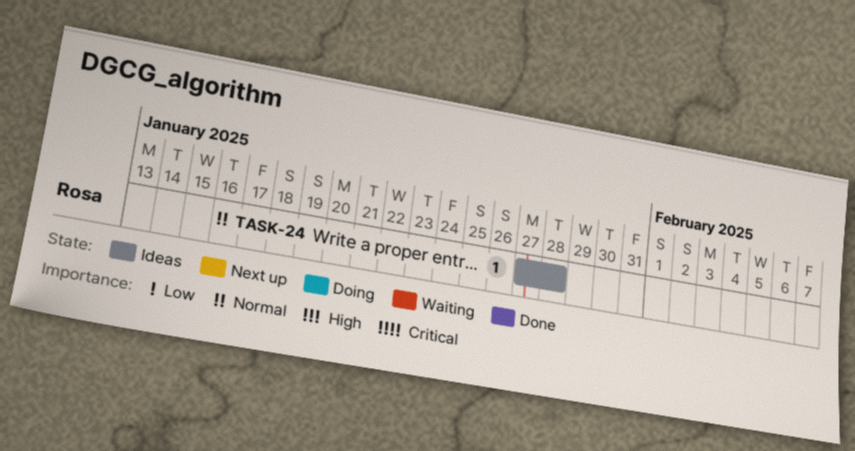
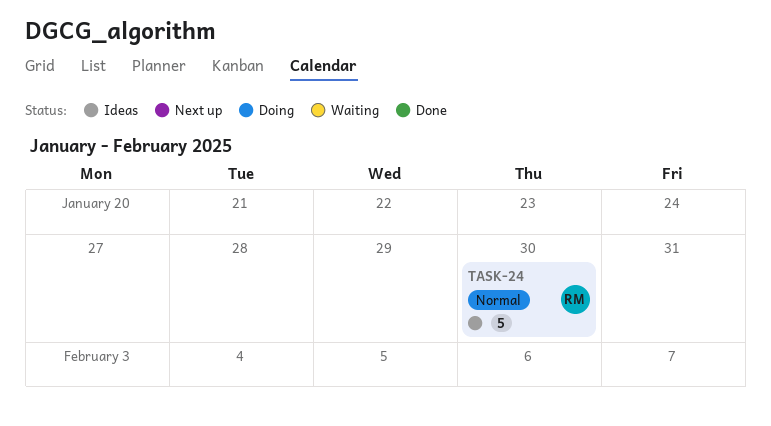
TASK-24, estimate: 1 -> 5
TASK-24, due: Jan 28 -> Jan 30

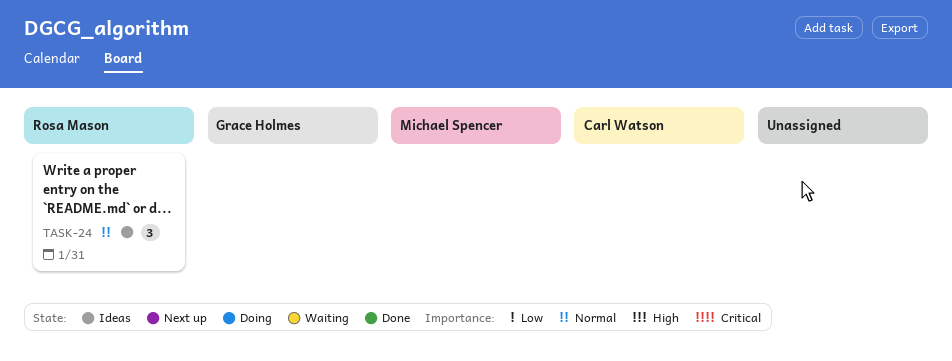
TASK-24, estimate: 5 -> 3
TASK-24, due: Jan 30 -> Jan 31

